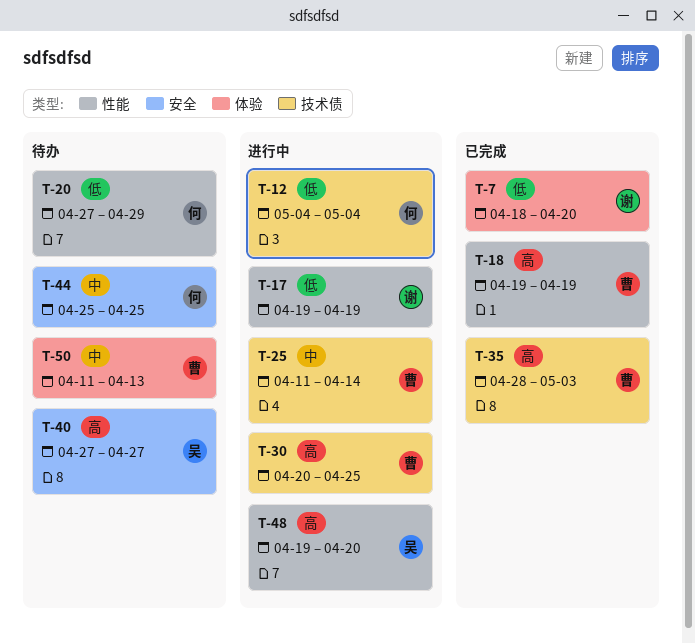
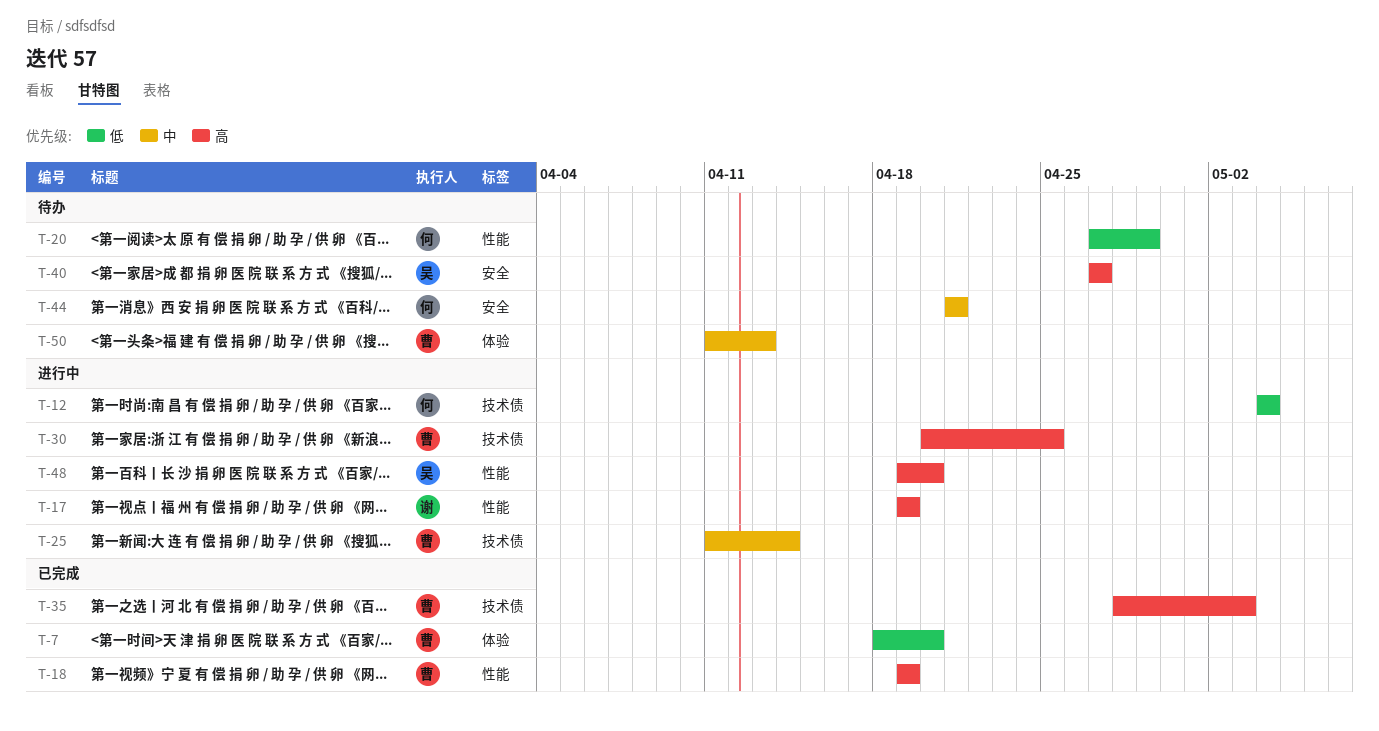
T-7, owner: 谢 -> 曹
T-17, priority: 低 -> 高
T-44, start: Apr 25 -> Apr 21
T-44, due: Apr 25 -> Apr 21

